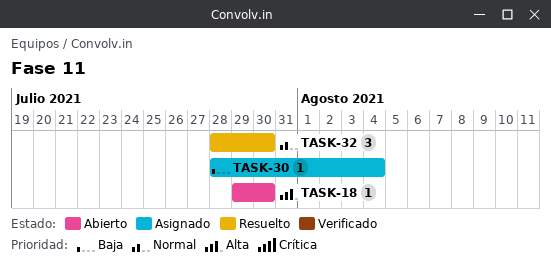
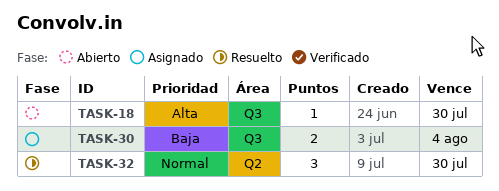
TASK-30, estimate: 1 -> 2

